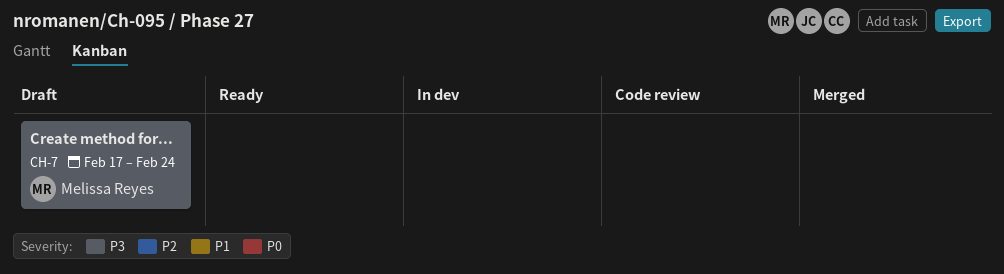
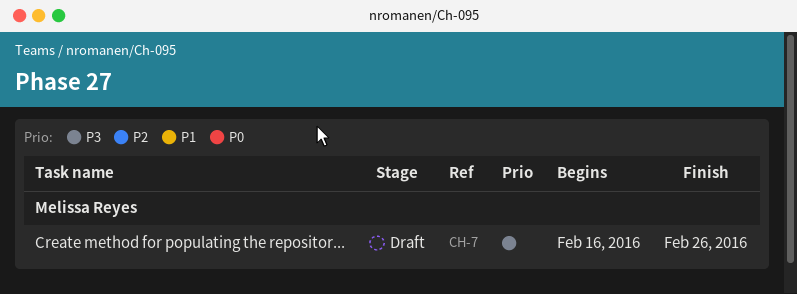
CH-7, start: Feb 17 -> Feb 16
CH-7, due: Feb 24 -> Feb 26

